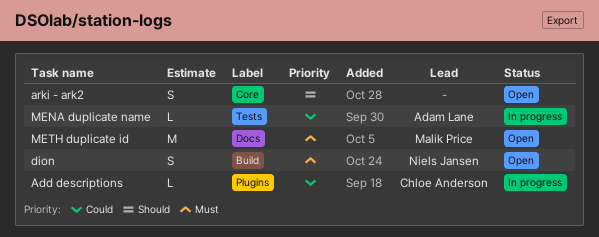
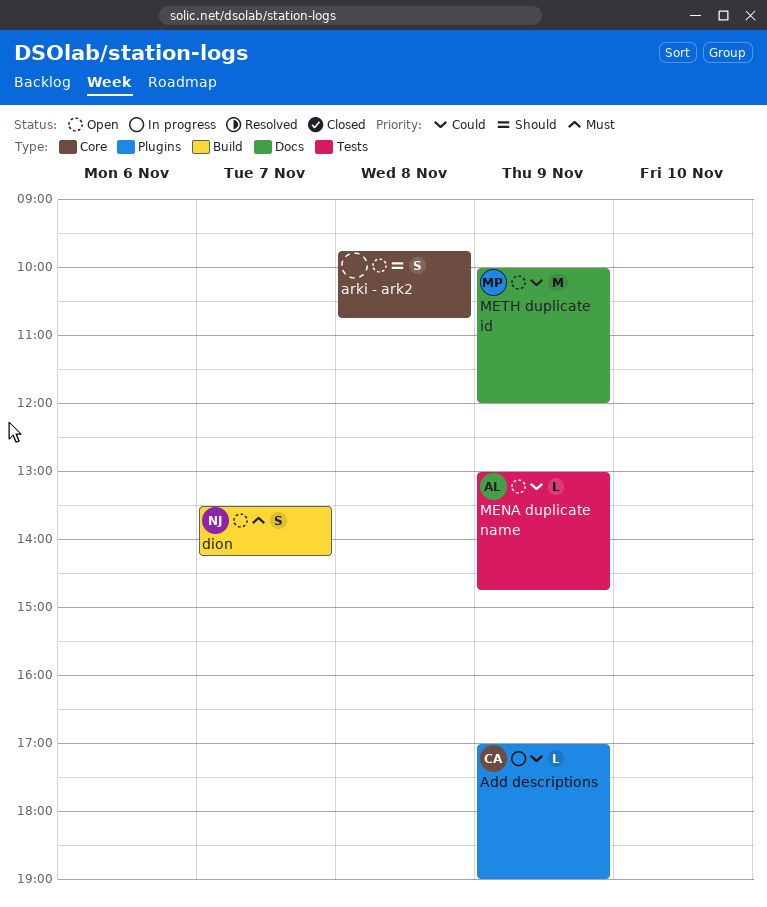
MENA duplicate name, status: In progress -> Open
METH duplicate id, priority: Must -> Could

